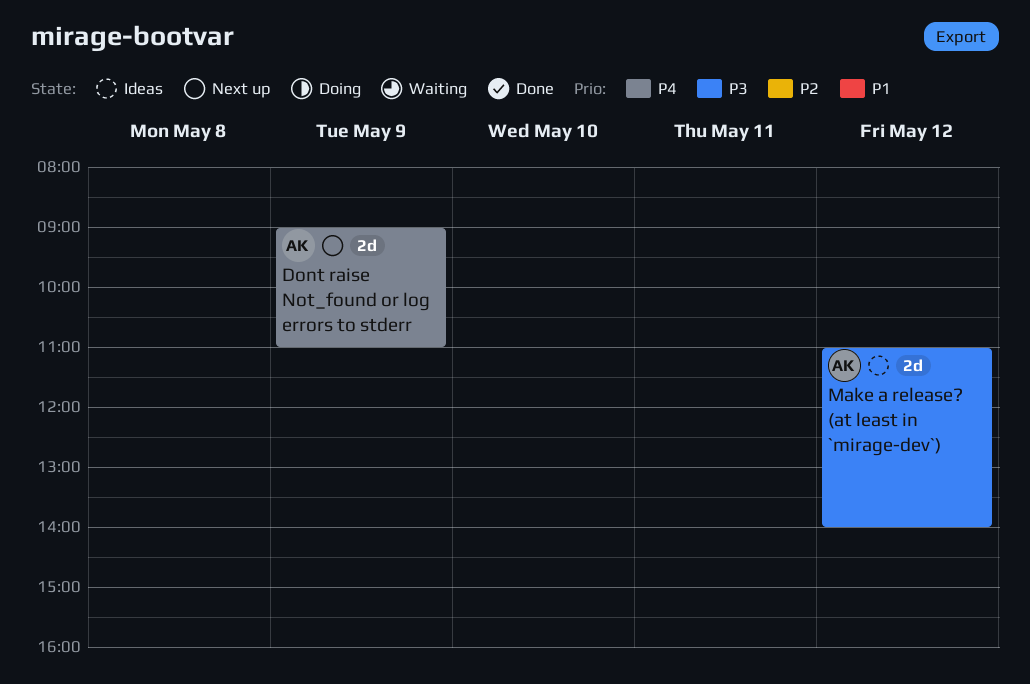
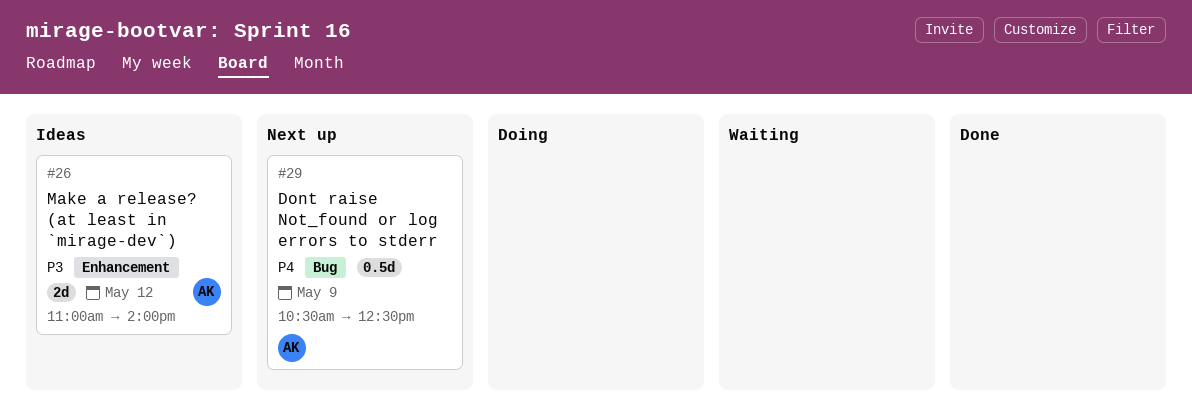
Dont raise Not_found or log errors to stderr, estimate: 2d -> 0.5d
Dont raise Not_found or log errors to stderr, begins: 09:00 -> 10:30
Dont raise Not_found or log errors to stderr, ends: 11:00 -> 12:30

